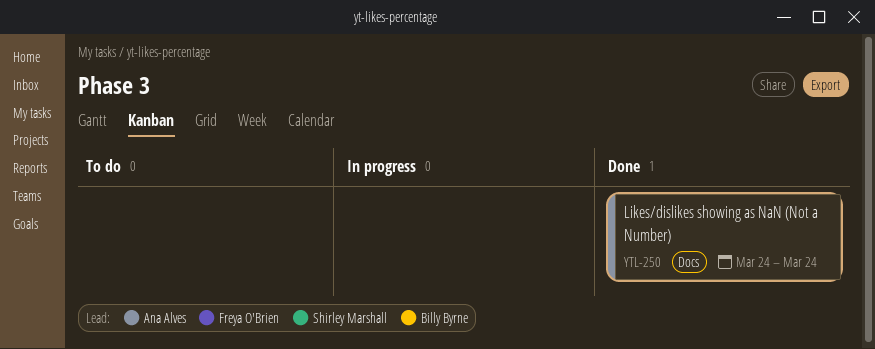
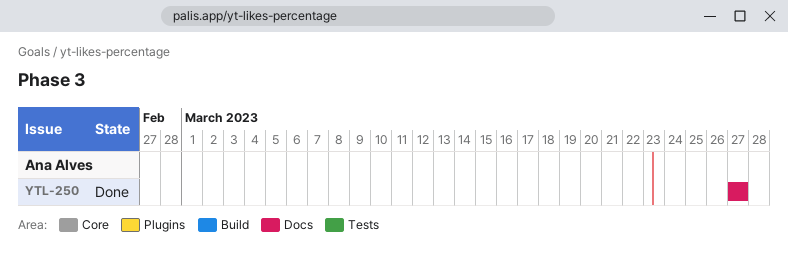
YTL-250, start: Mar 24 -> Mar 27
YTL-250, due: Mar 24 -> Mar 27

